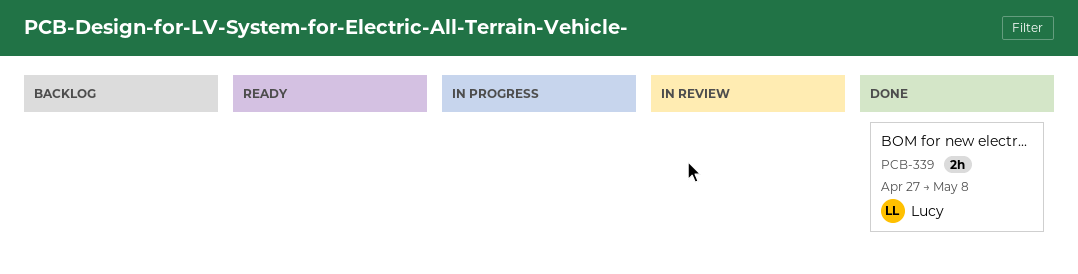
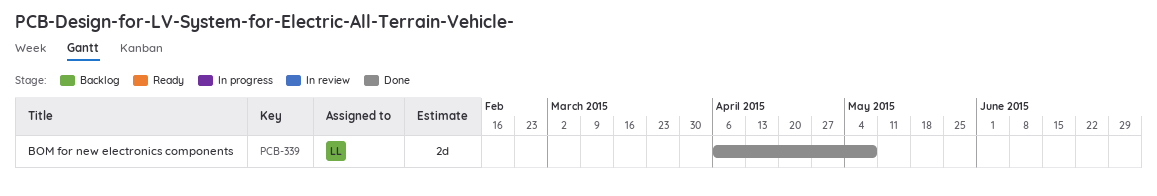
PCB-339, estimate: 2h -> 2d
PCB-339, start: Apr 27 -> Apr 6

